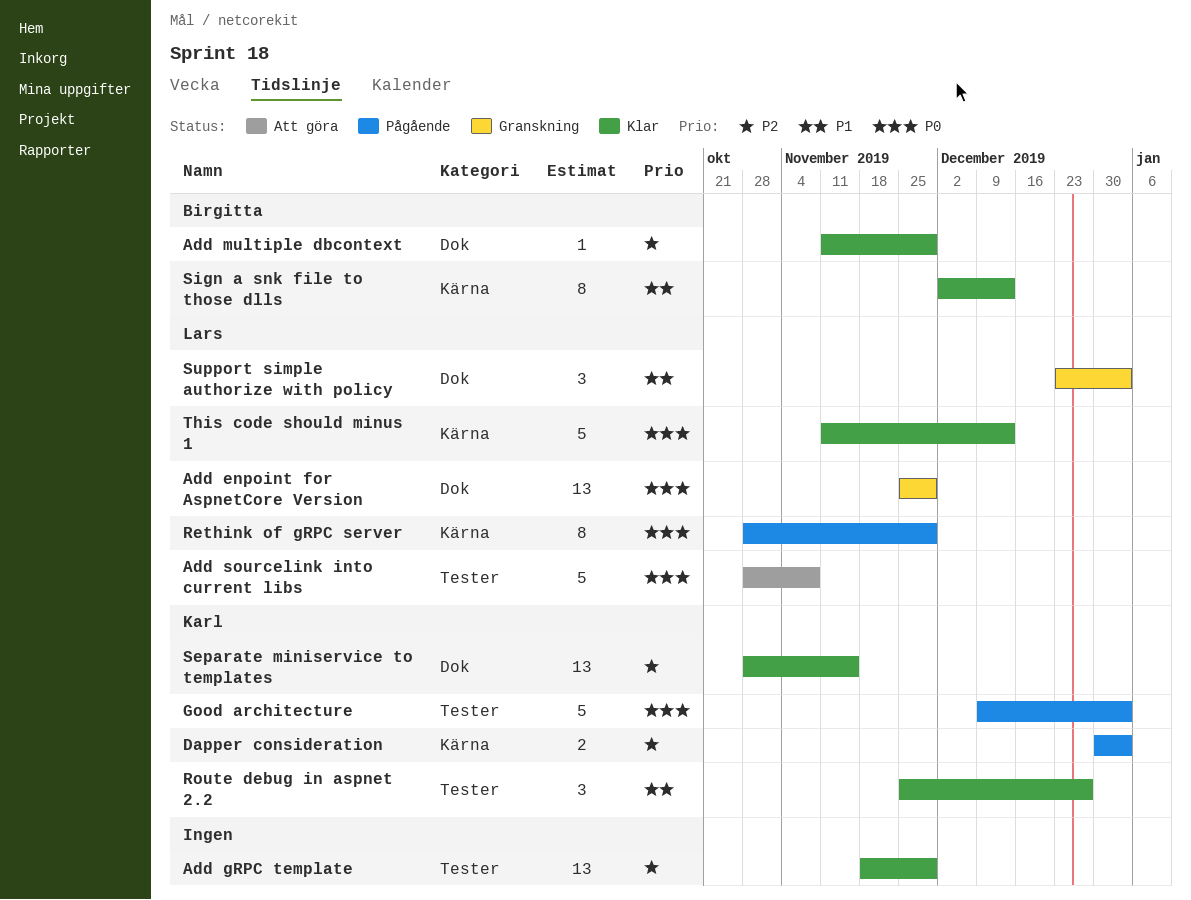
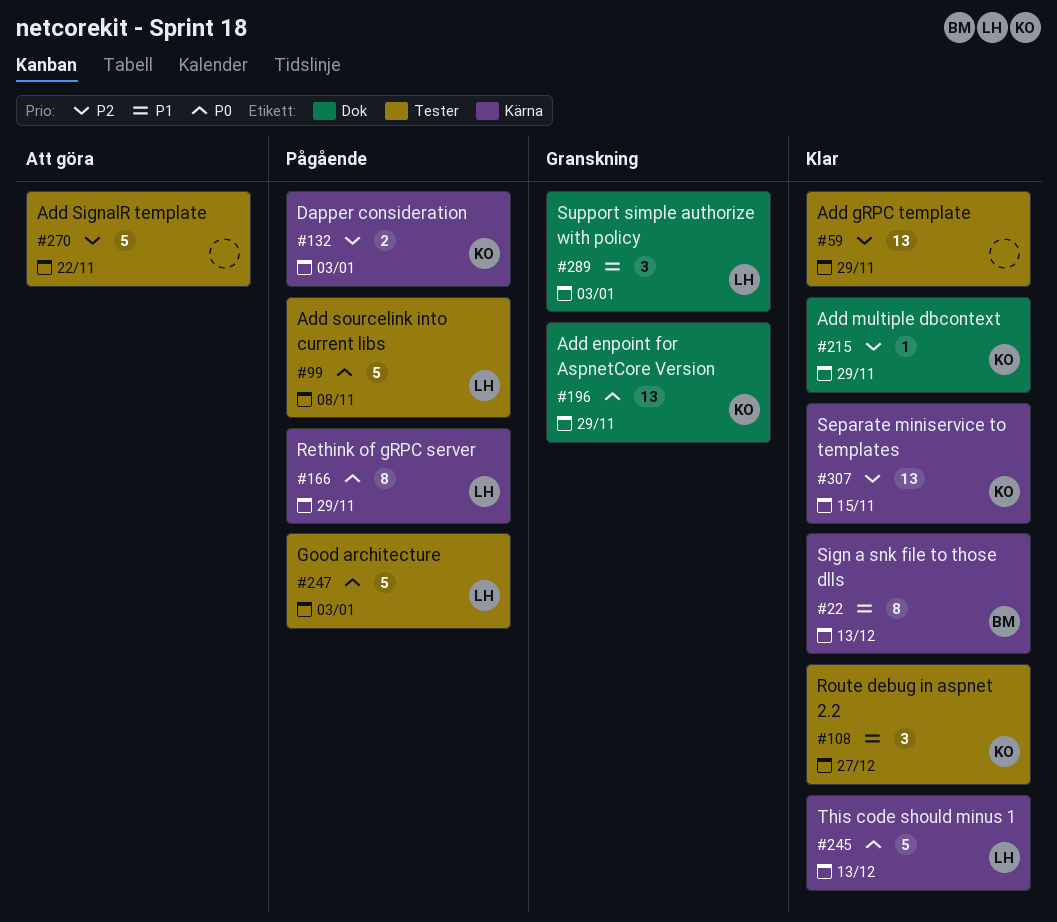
Add enpoint for AspnetCore Version, owner: Lars -> Karl
Add multiple dbcontext, owner: Birgitta -> Karl
Add SignalR template: none -> present
Add sourcelink into current libs, status: Att göra -> Pågående
Good architecture, owner: Karl -> Lars
Separate miniservice to templates, label: Dok -> Kärna

